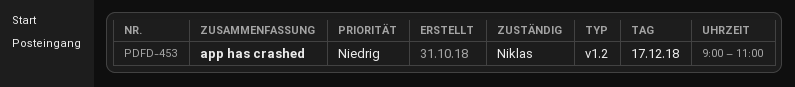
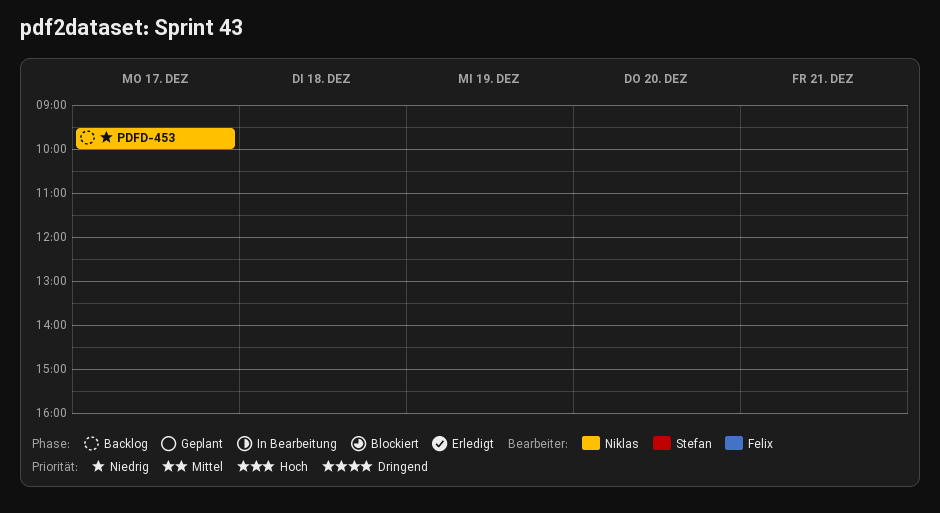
PDFD-453, begins: 09:00 -> 09:30
PDFD-453, ends: 11:00 -> 10:00

